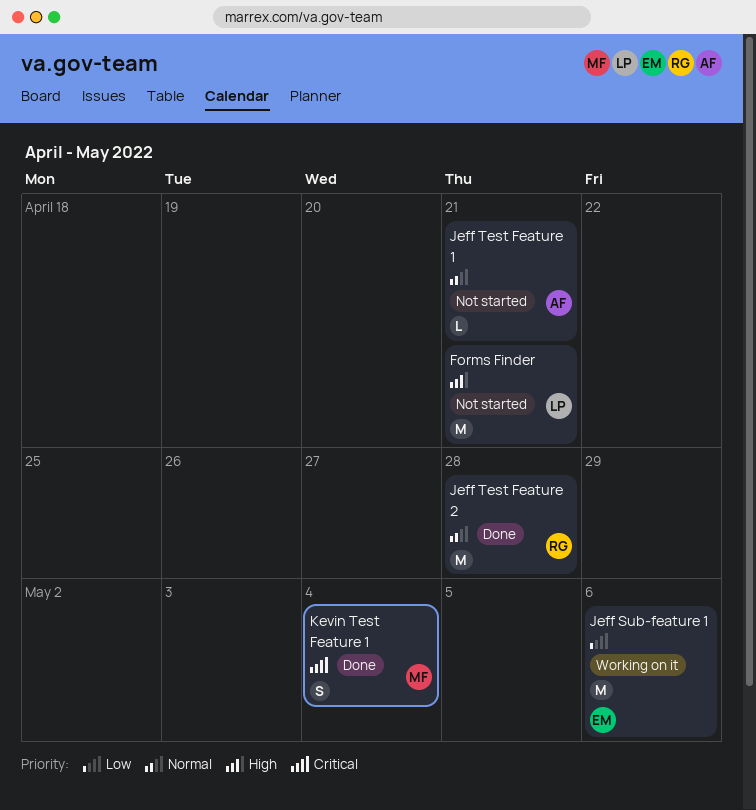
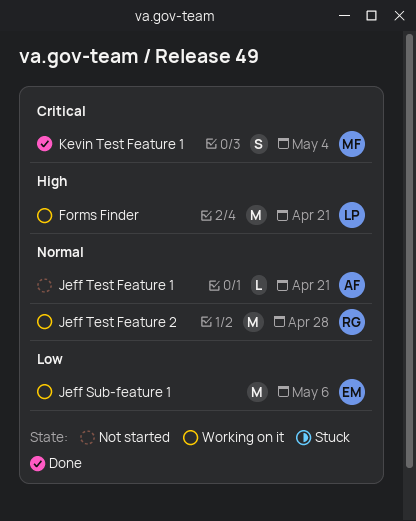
Forms Finder, status: Not started -> Working on it
Jeff Test Feature 2, status: Done -> Working on it

